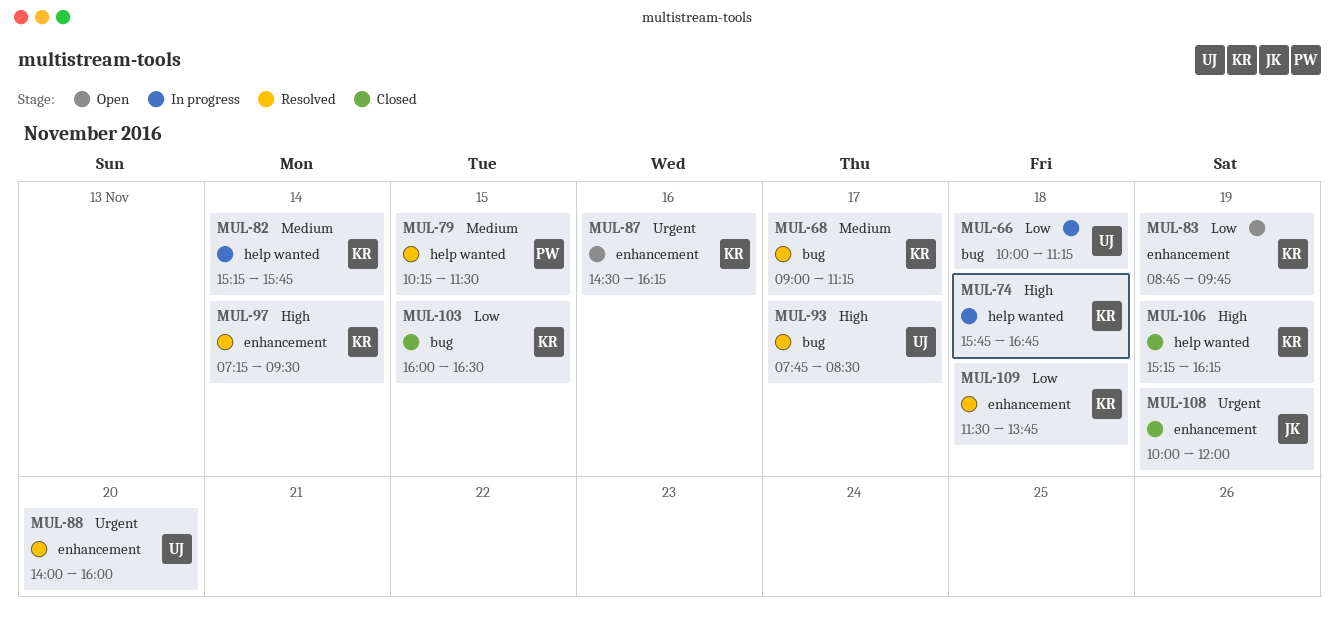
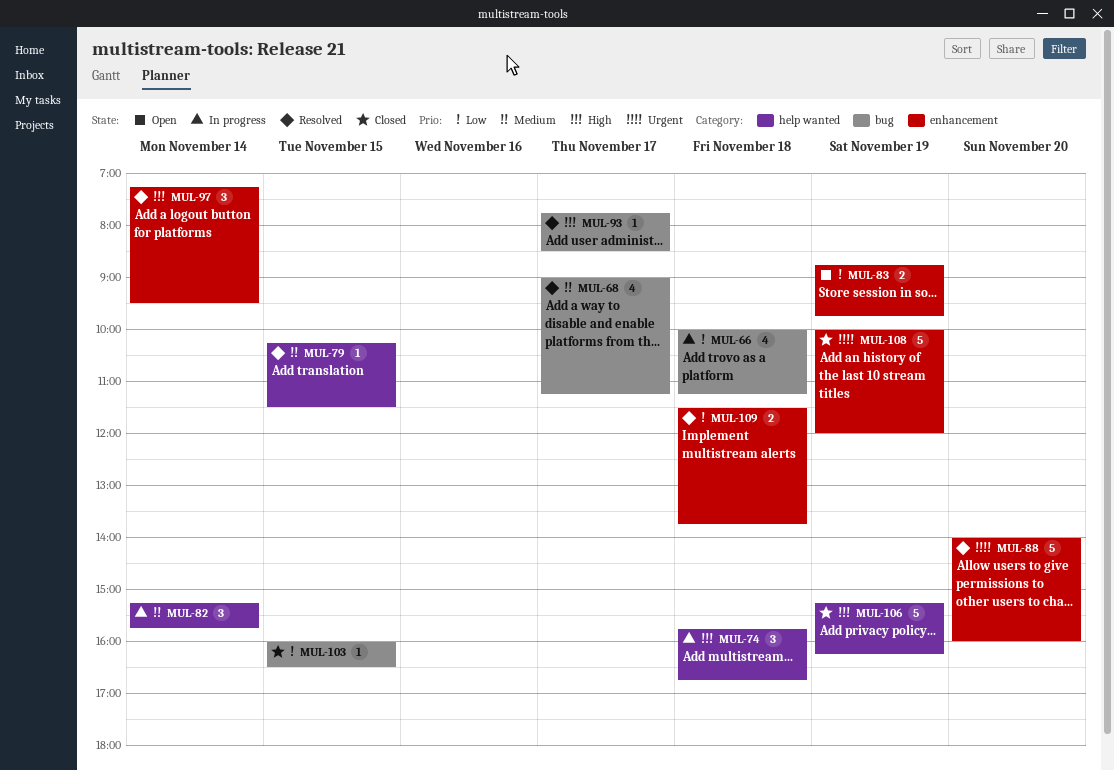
MUL-87: present -> none

